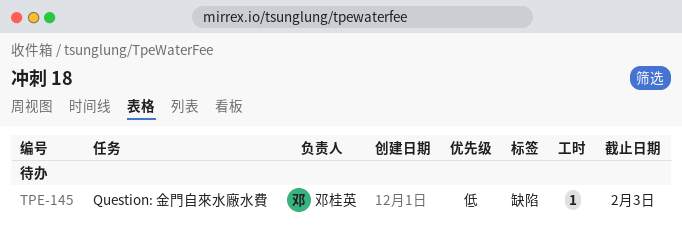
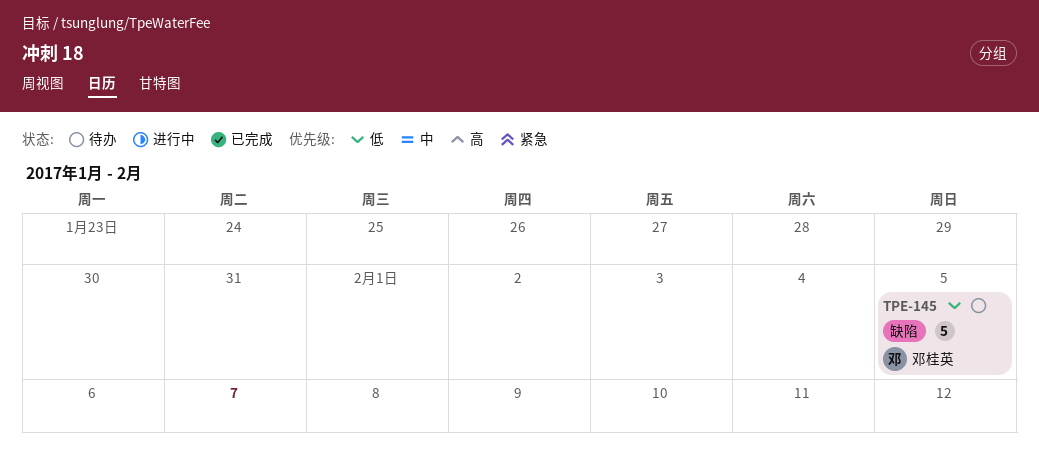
TPE-145, estimate: 1 -> 5
TPE-145, due: Feb 3 -> Feb 5

